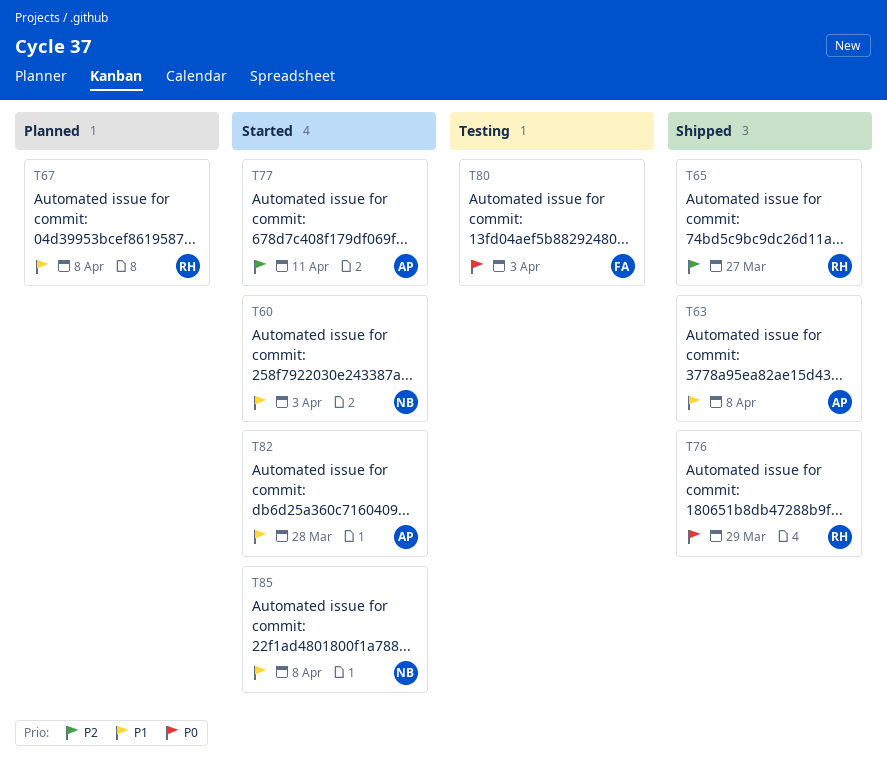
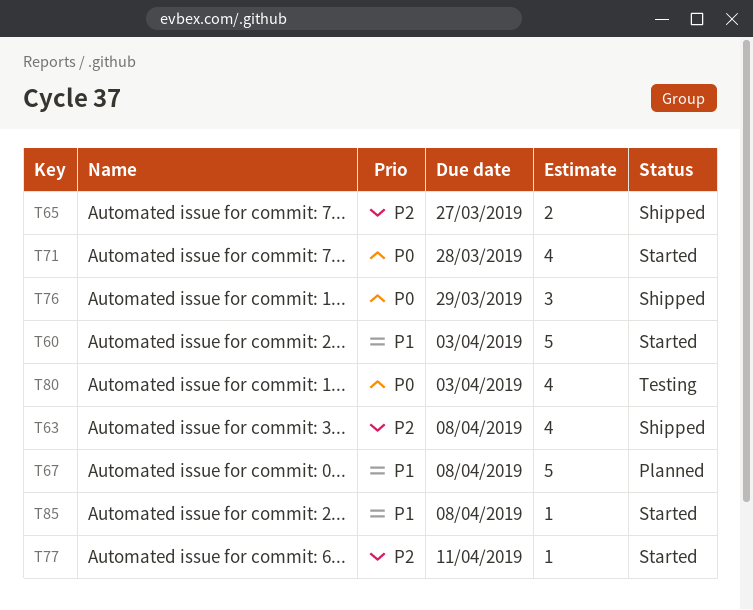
T63, priority: P1 -> P2
T71: none -> present
T82: present -> none

